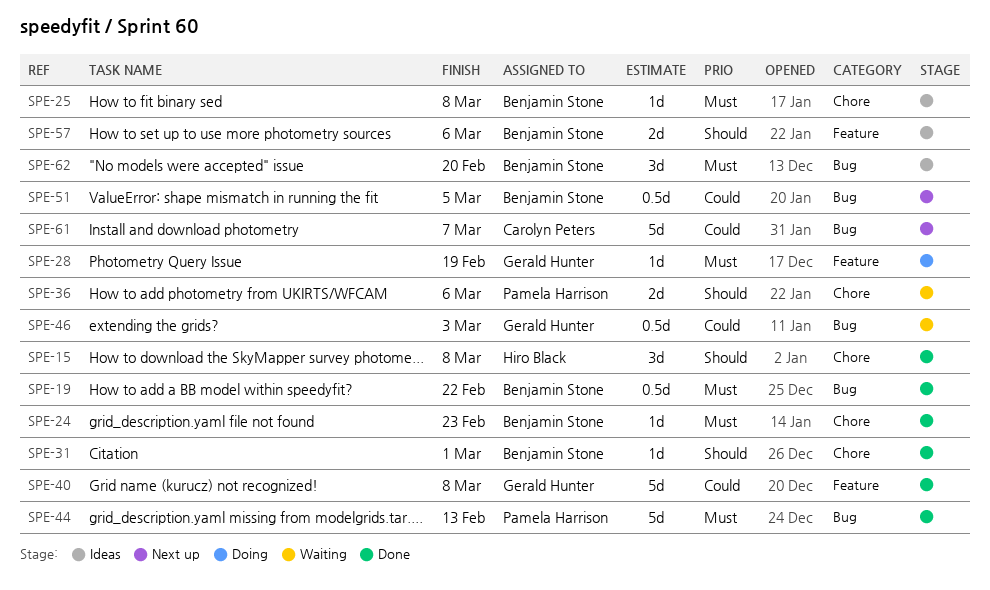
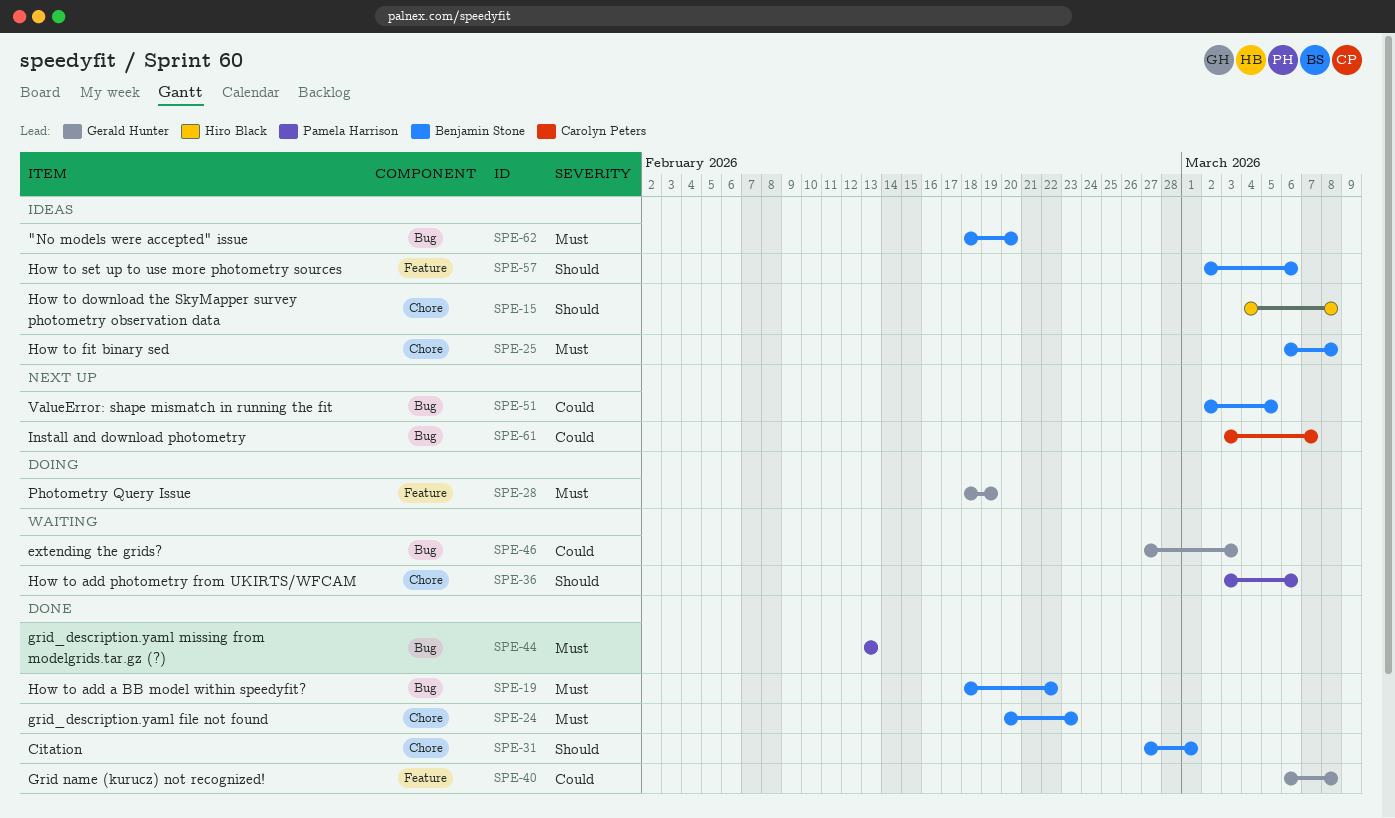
SPE-15, status: Done -> Ideas

